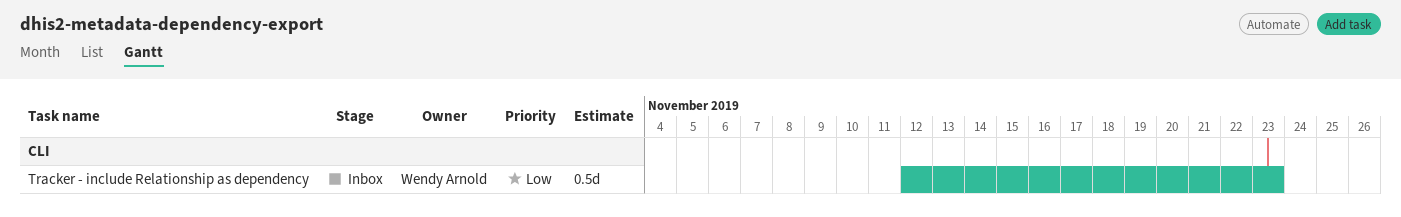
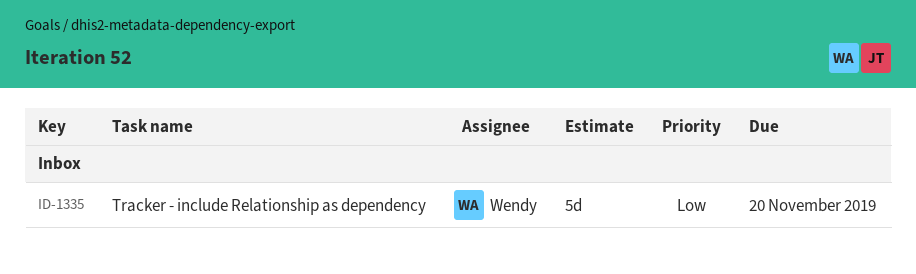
Tracker - include Relationship as dependency, estimate: 0.5d -> 5d
Tracker - include Relationship as dependency, due: Nov 23 -> Nov 20

